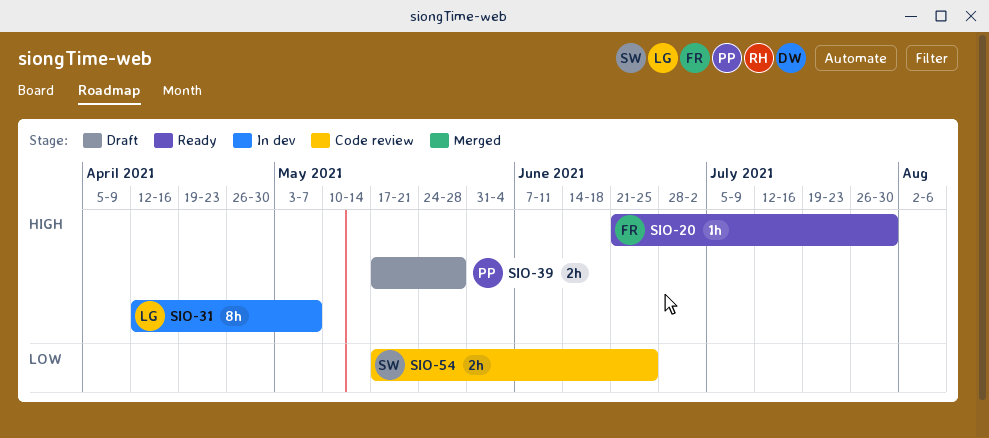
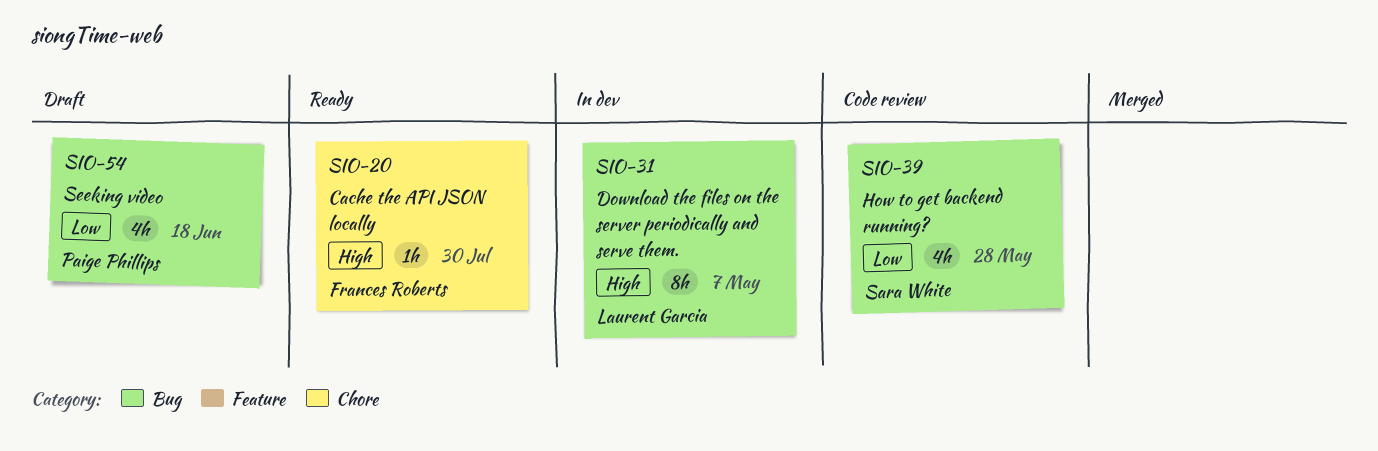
SIO-39, status: Draft -> Code review
SIO-39, owner: Paige Phillips -> Sara White
SIO-39, priority: High -> Low
SIO-39, estimate: 2h -> 4h
SIO-54, status: Code review -> Draft
SIO-54, owner: Sara White -> Paige Phillips
SIO-54, estimate: 2h -> 4h
SIO-54, due: Jun 25 -> Jun 18

